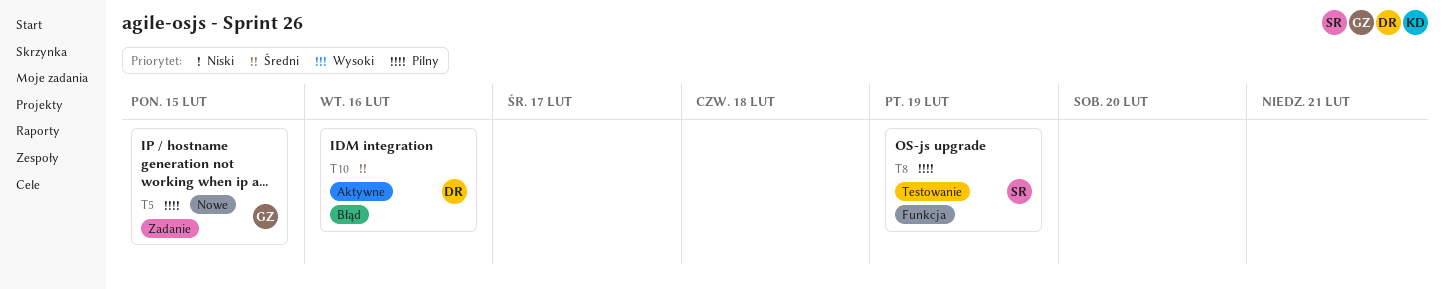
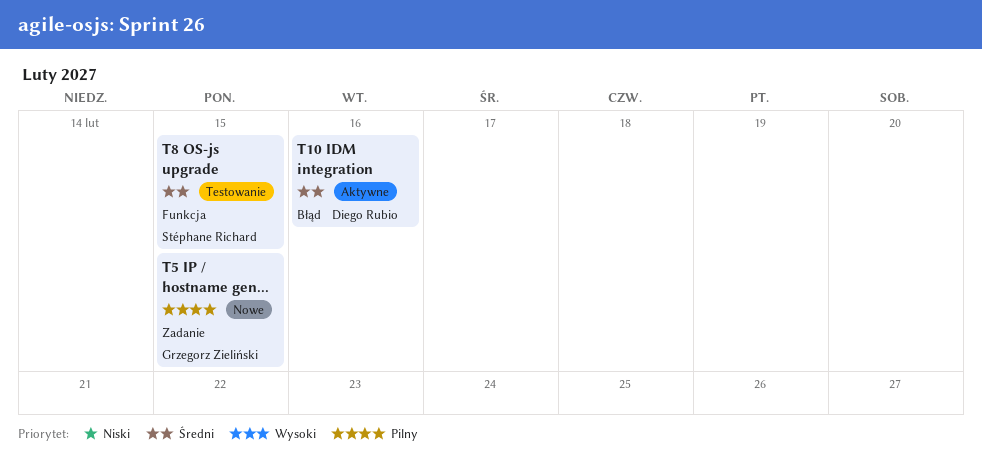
T8, priority: Pilny -> Średni
T8, due: Feb 19 -> Feb 15

